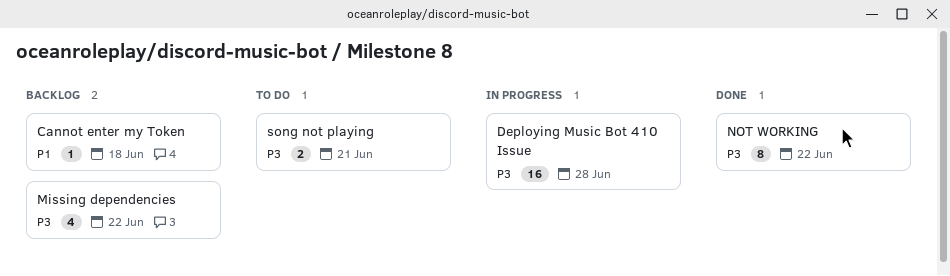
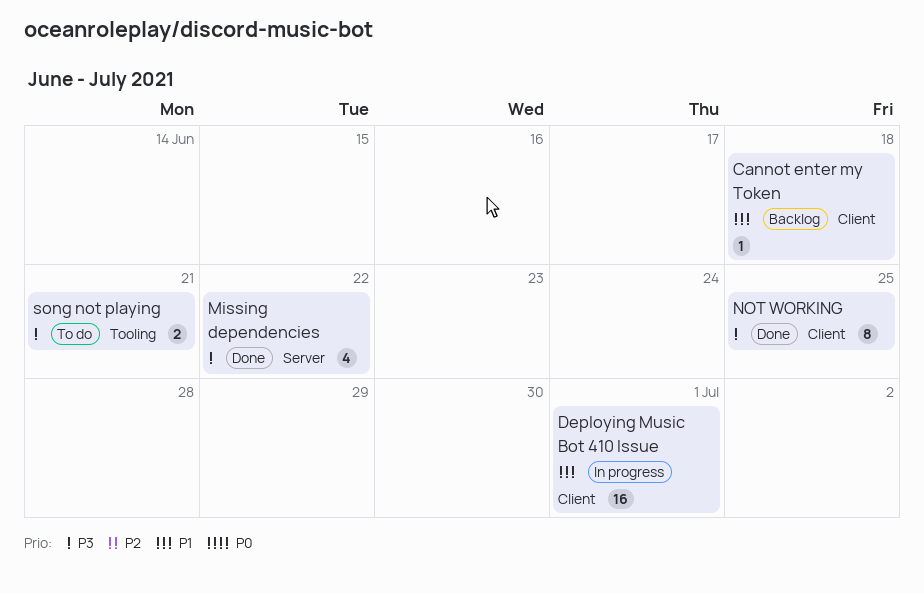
Deploying Music Bot 410 Issue, priority: P3 -> P1
Deploying Music Bot 410 Issue, due: Jun 28 -> Jul 1
Missing dependencies, status: Backlog -> Done
NOT WORKING, due: Jun 22 -> Jun 25

